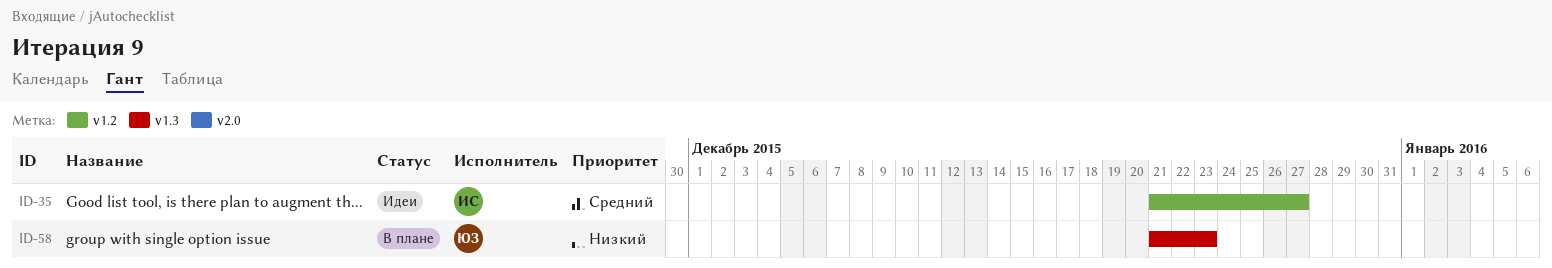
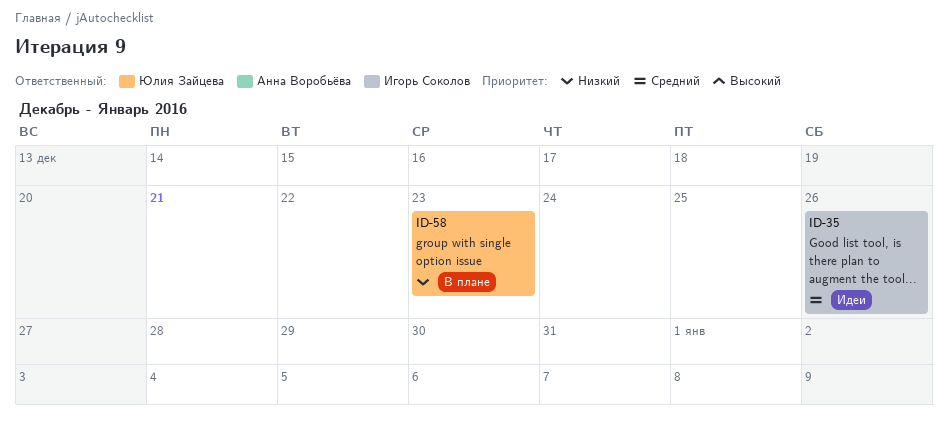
ID-35, due: Dec 27 -> Dec 26

